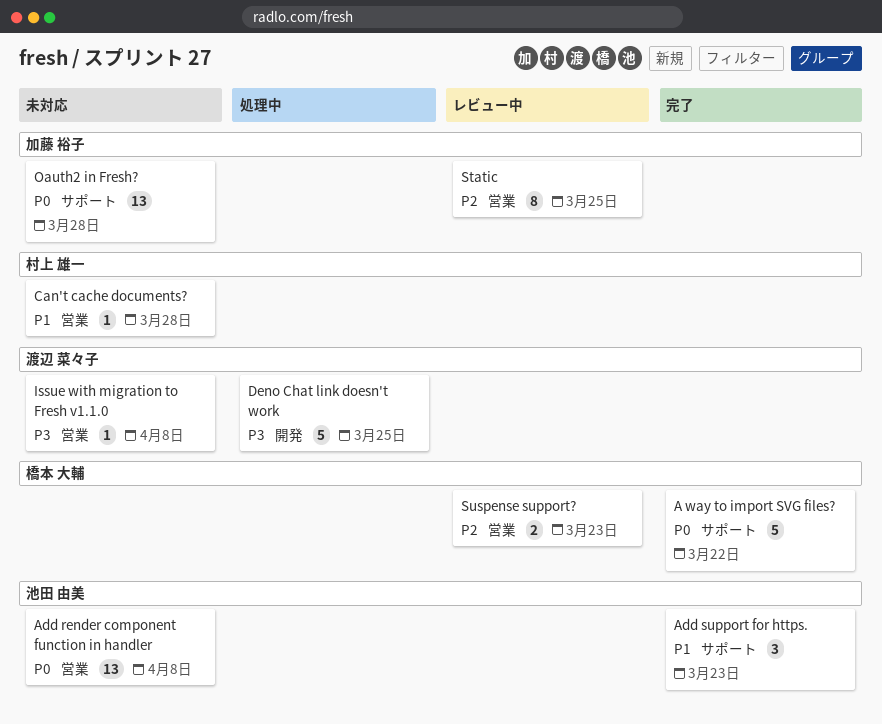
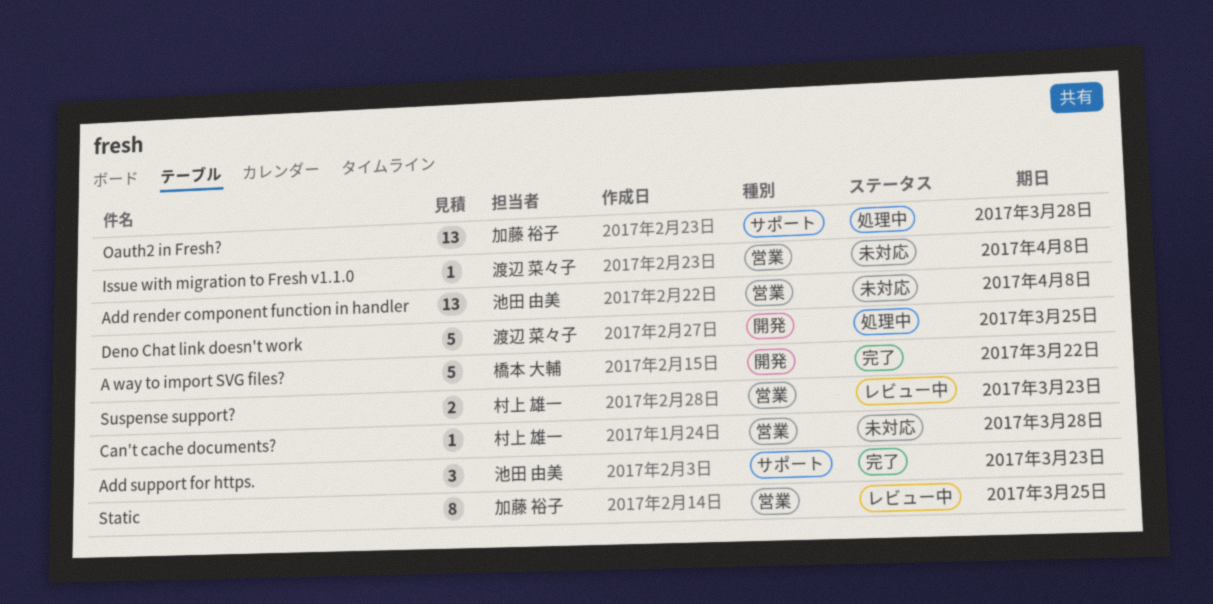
A way to import SVG files?, label: サポート -> 開発
Oauth2 in Fresh?, status: 未対応 -> 処理中
Suspense support?, owner: 橋本 大輔 -> 村上 雄一

